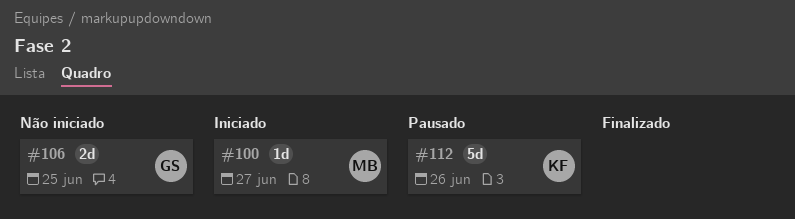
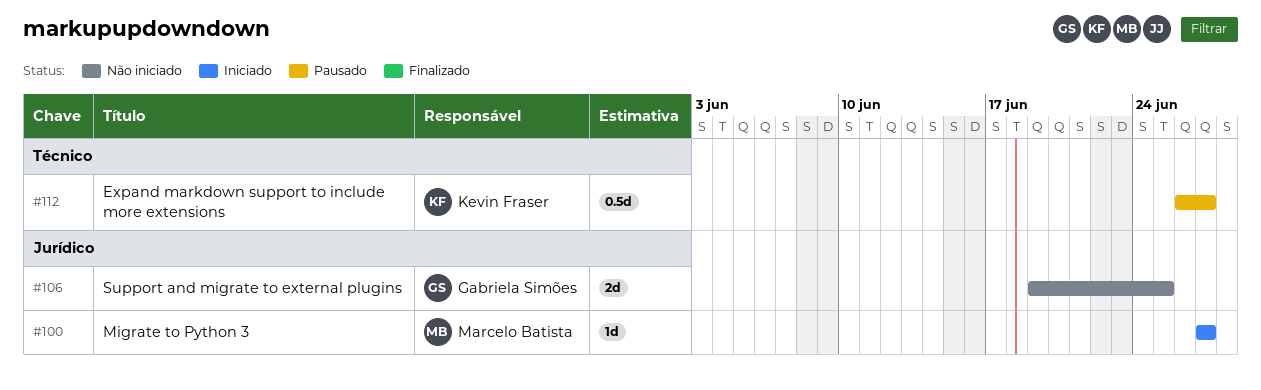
#112, estimate: 5d -> 0.5d
#112, due: Jun 26 -> Jun 27

